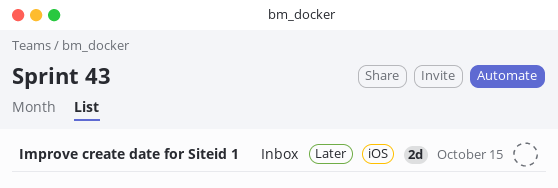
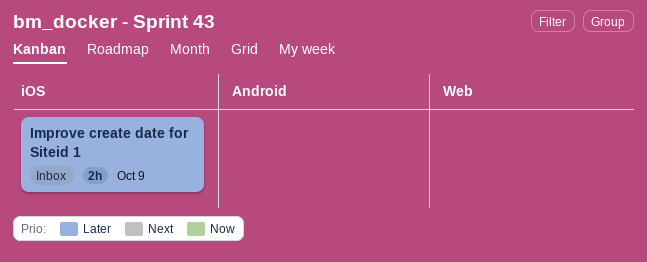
Improve create date for Siteid 1, estimate: 2d -> 2h
Improve create date for Siteid 1, due: Oct 15 -> Oct 9

